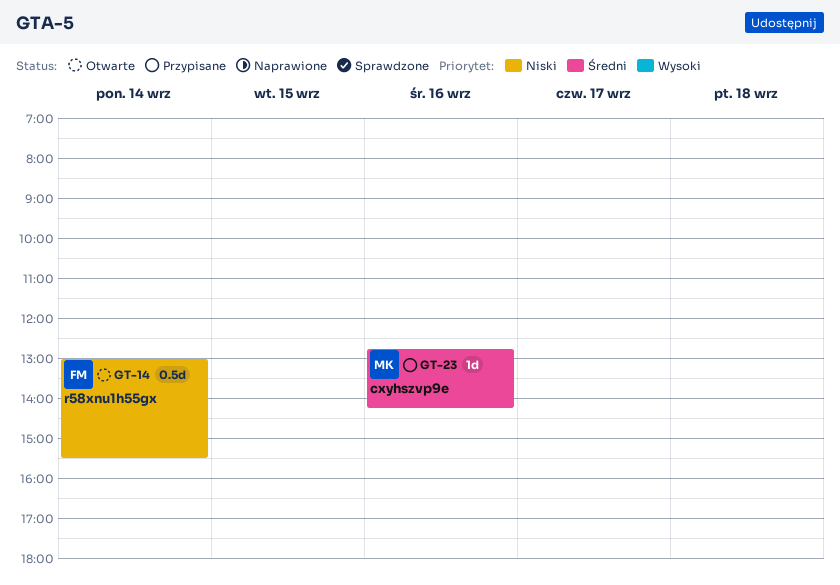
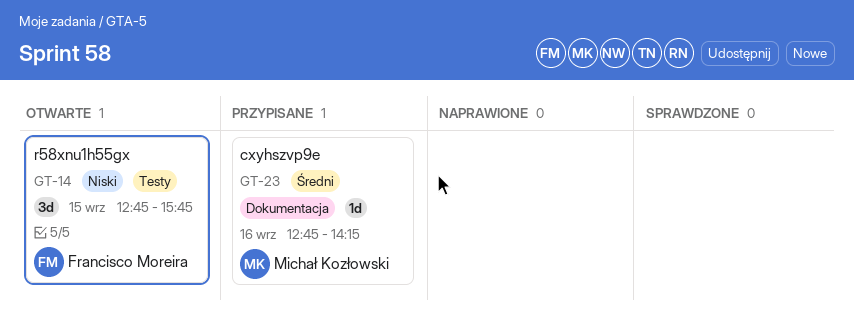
GT-14, estimate: 0.5d -> 3d
GT-14, day: Sep 14 -> Sep 15
GT-14, begins: 13:00 -> 12:45
GT-14, ends: 15:30 -> 15:45

